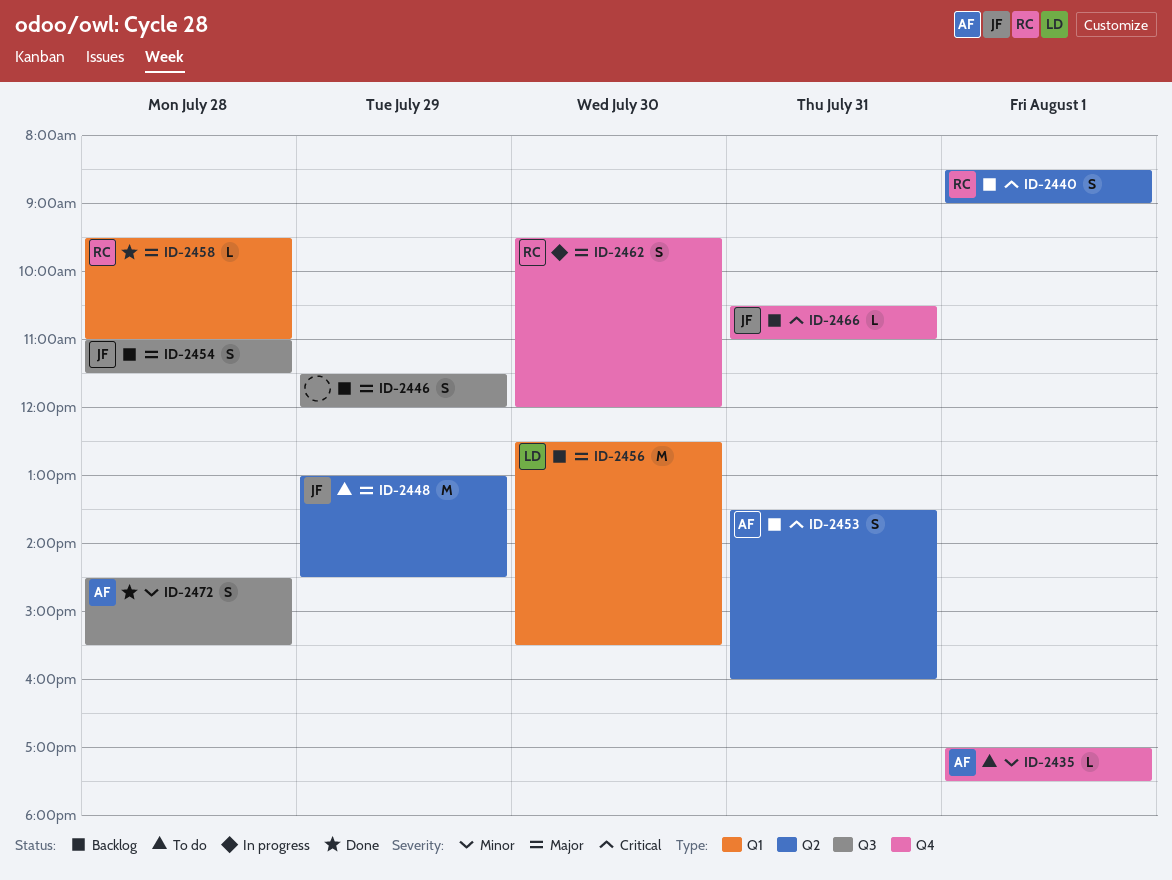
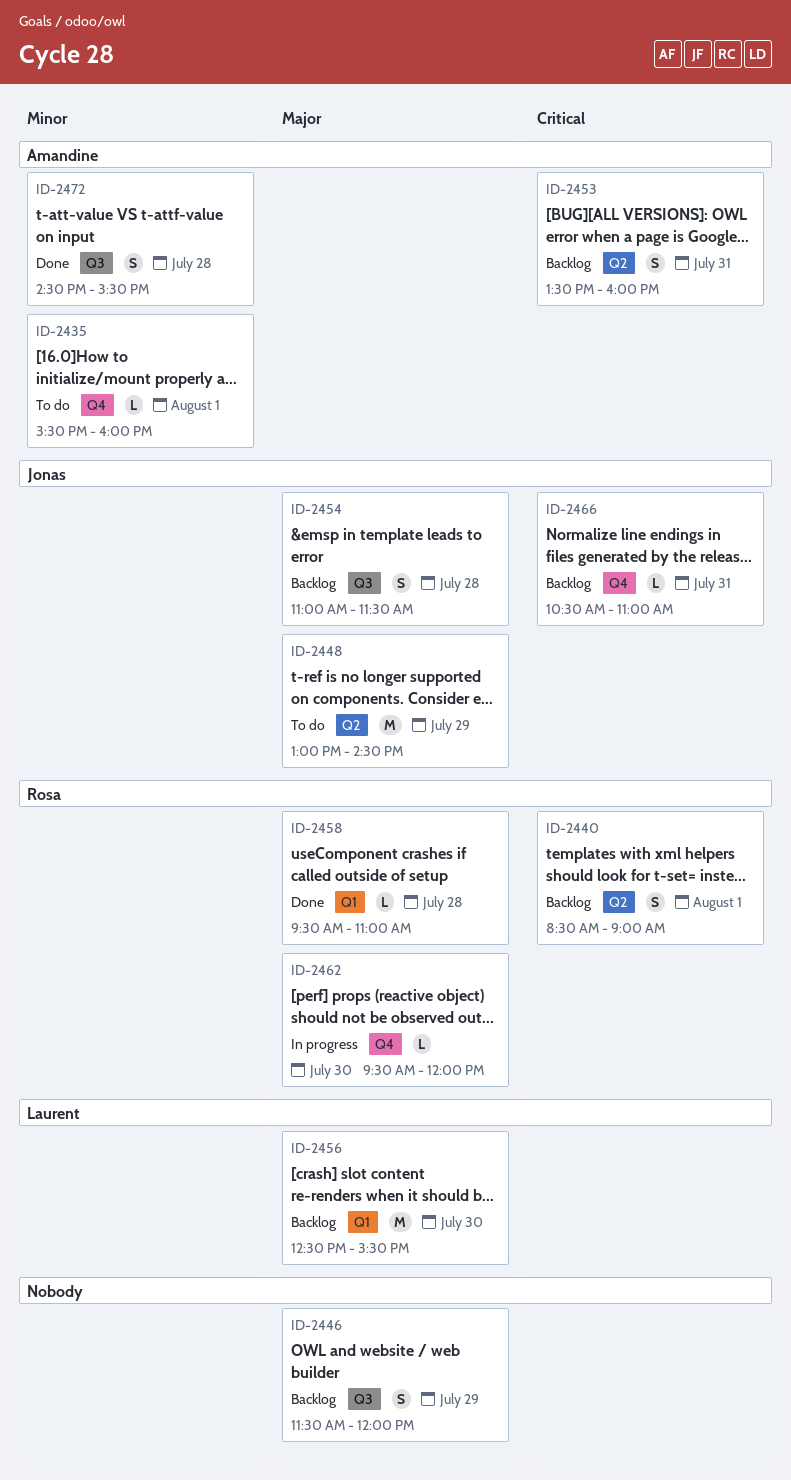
ID-2435, begins: 17:00 -> 15:30
ID-2435, ends: 17:30 -> 16:00
ID-2462, estimate: S -> L

